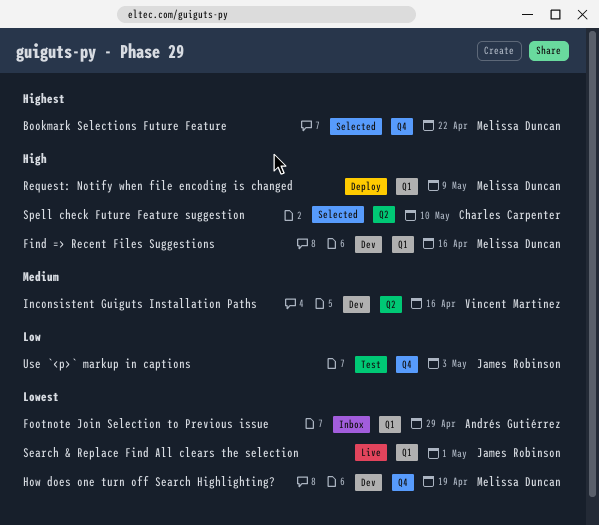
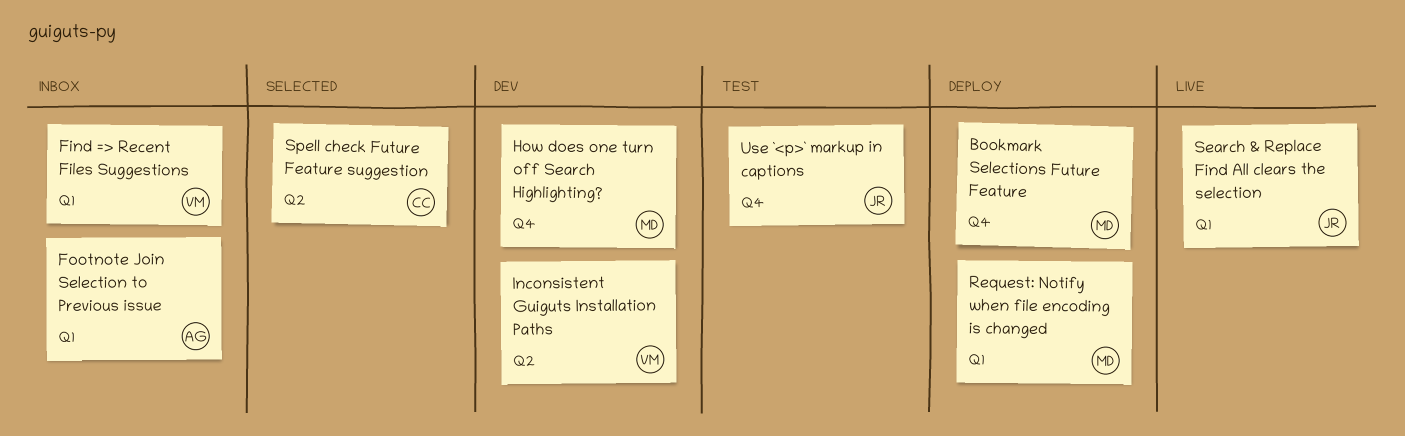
Bookmark Selections Future Feature, status: Selected -> Deploy
Find => Recent Files Suggestions, status: Dev -> Inbox
Find => Recent Files Suggestions, owner: Melissa Duncan -> Vincent Martinez

